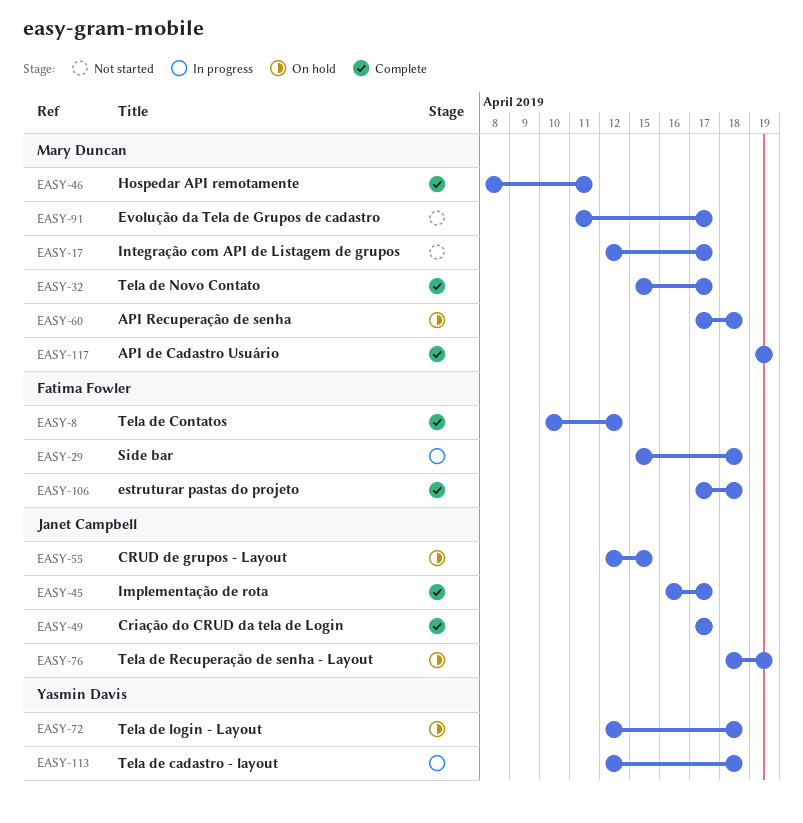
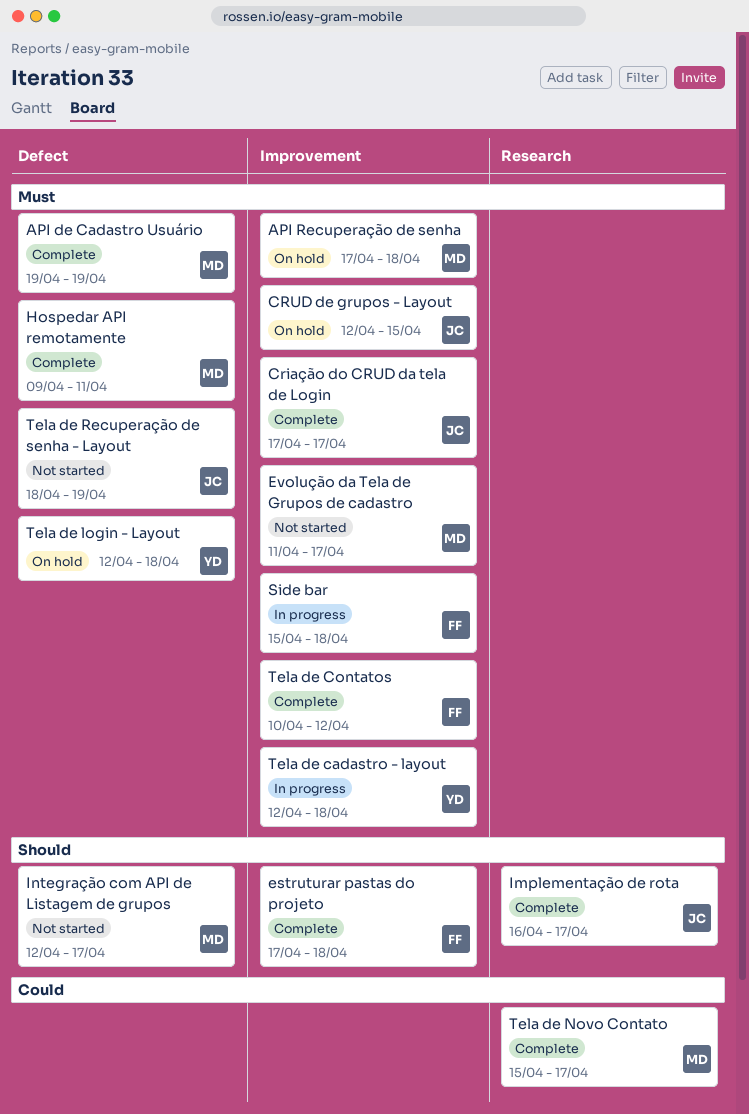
Hospedar API remotamente, start: Apr 8 -> Apr 9
Tela de Recuperação de senha - Layout, status: On hold -> Not started

